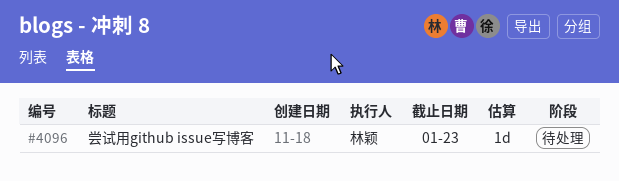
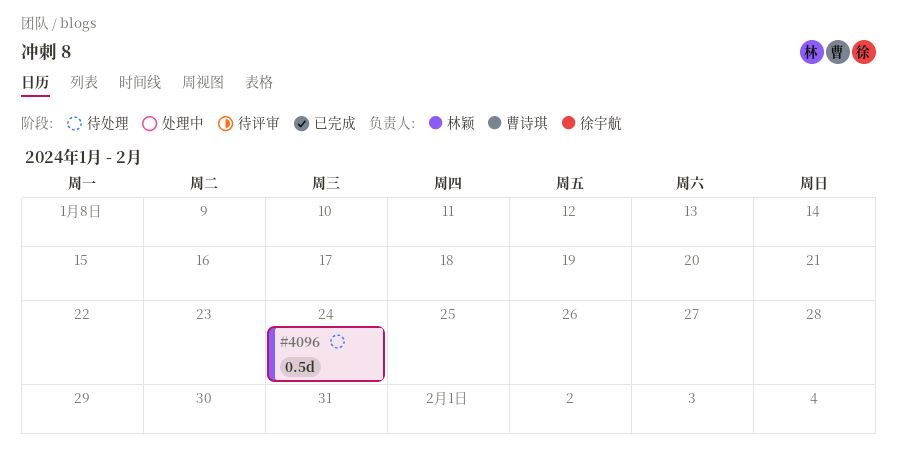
#4096, estimate: 1d -> 0.5d
#4096, due: Jan 23 -> Jan 24

